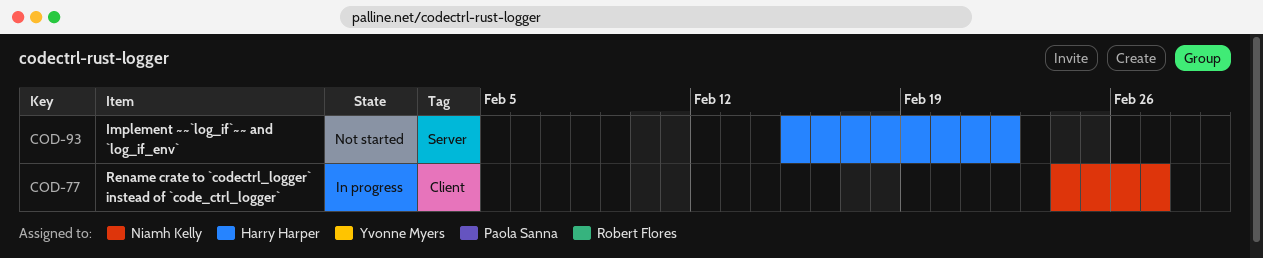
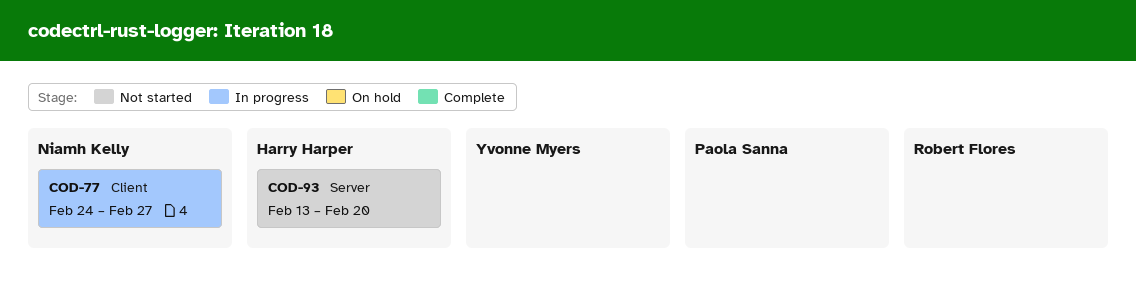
COD-93, start: Feb 15 -> Feb 13
COD-93, due: Feb 22 -> Feb 20

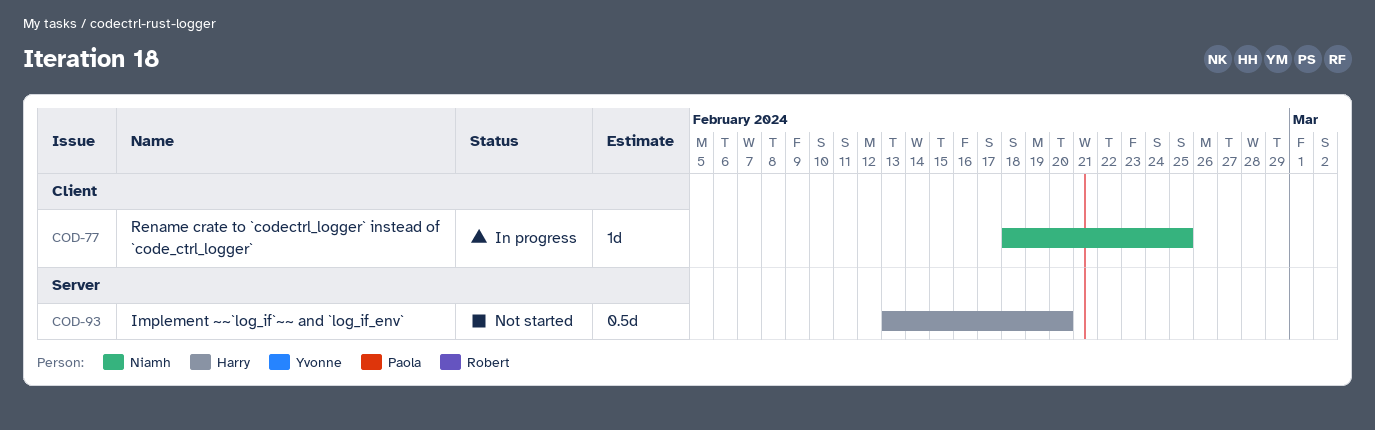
COD-77, start: Feb 24 -> Feb 18
COD-77, due: Feb 27 -> Feb 25

